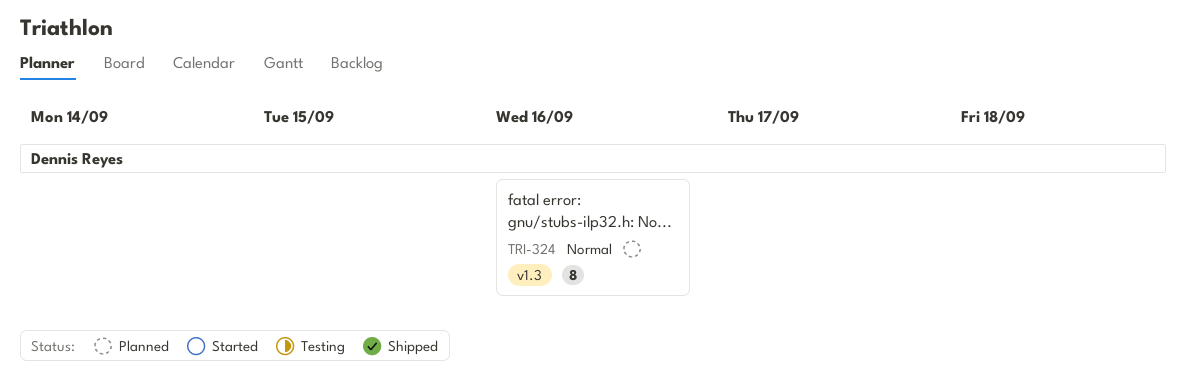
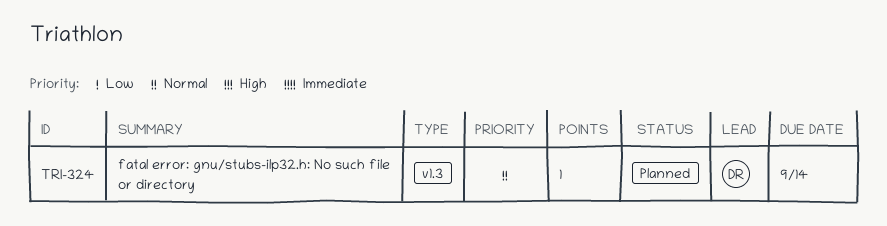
TRI-324, estimate: 8 -> 1
TRI-324, due: Sep 16 -> Sep 14

